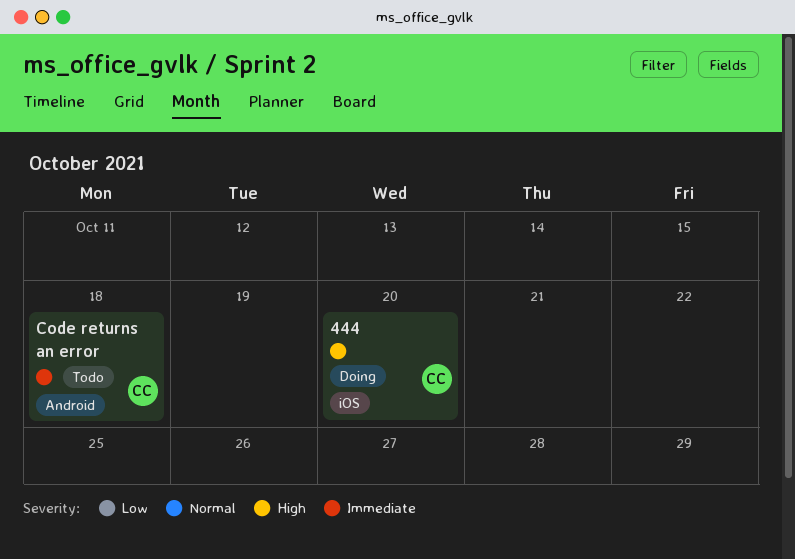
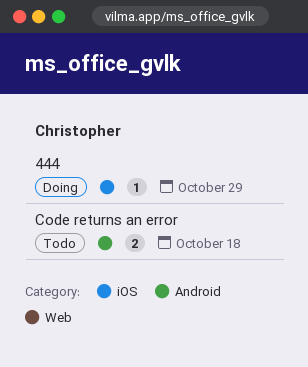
444, due: Oct 20 -> Oct 29

